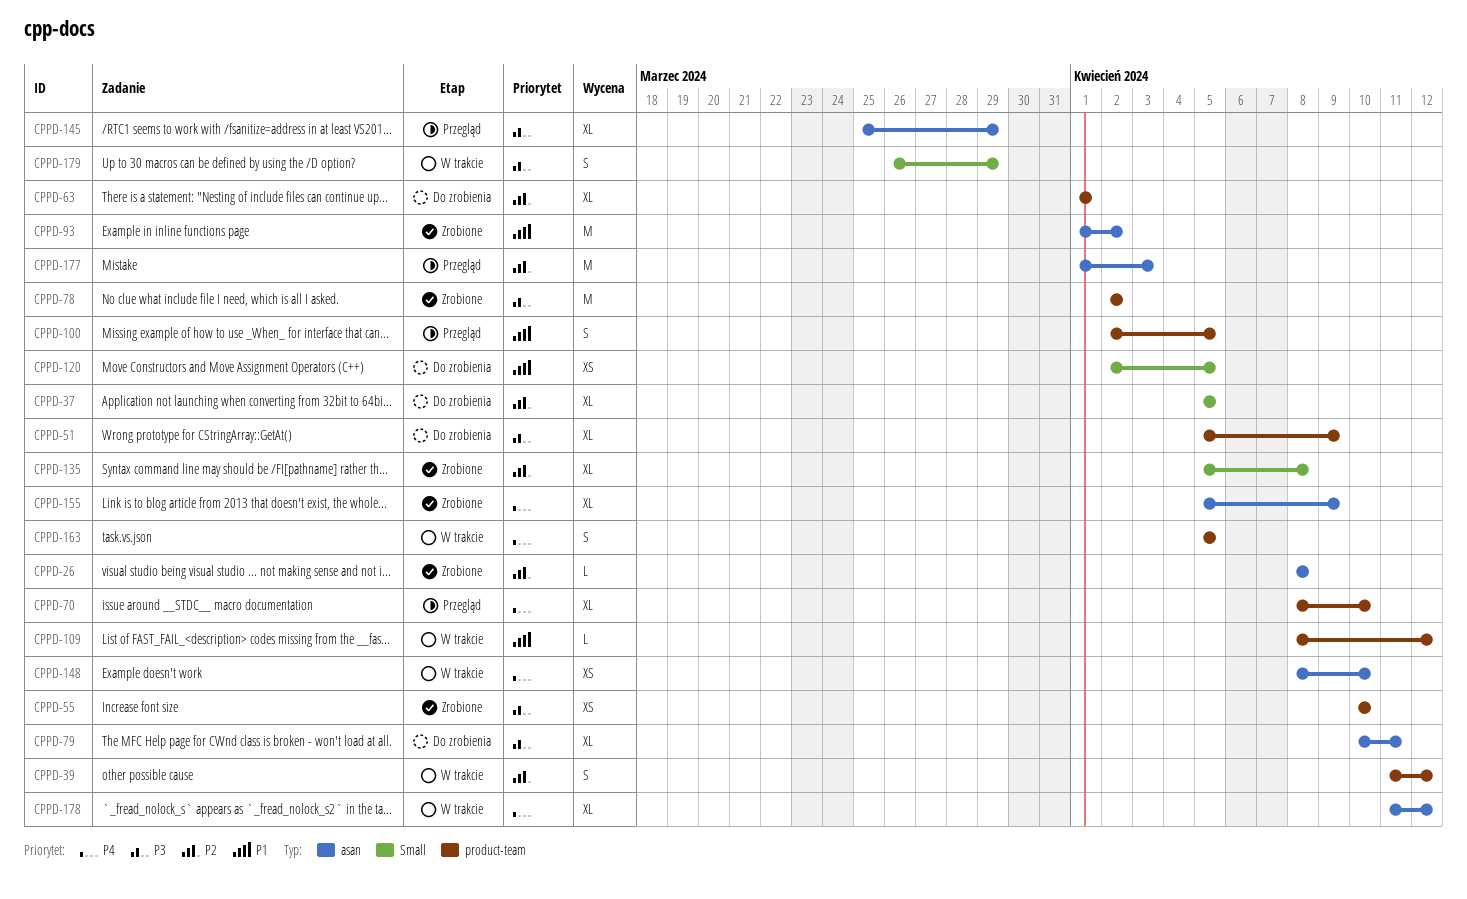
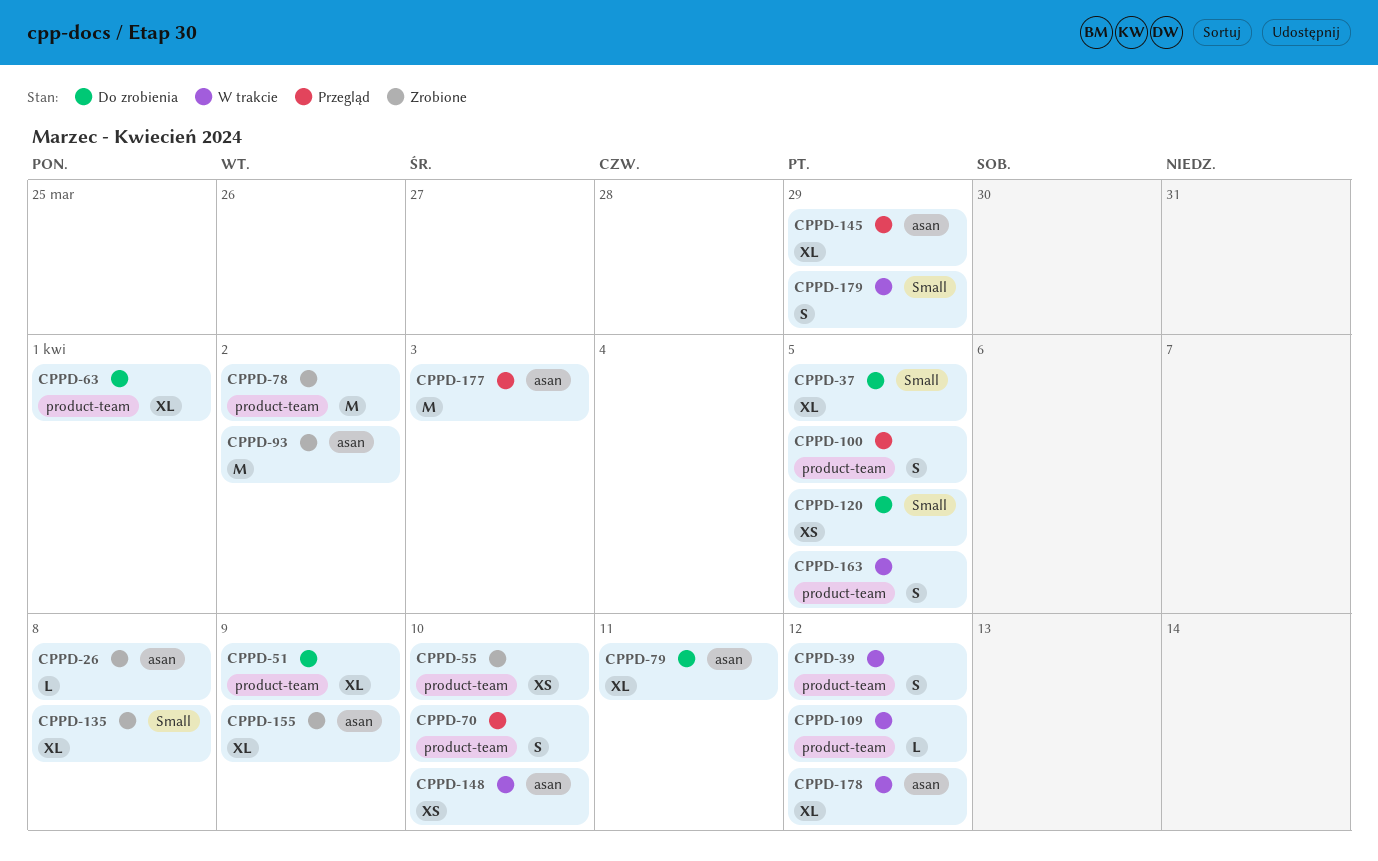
CPPD-70, estimate: XL -> S

